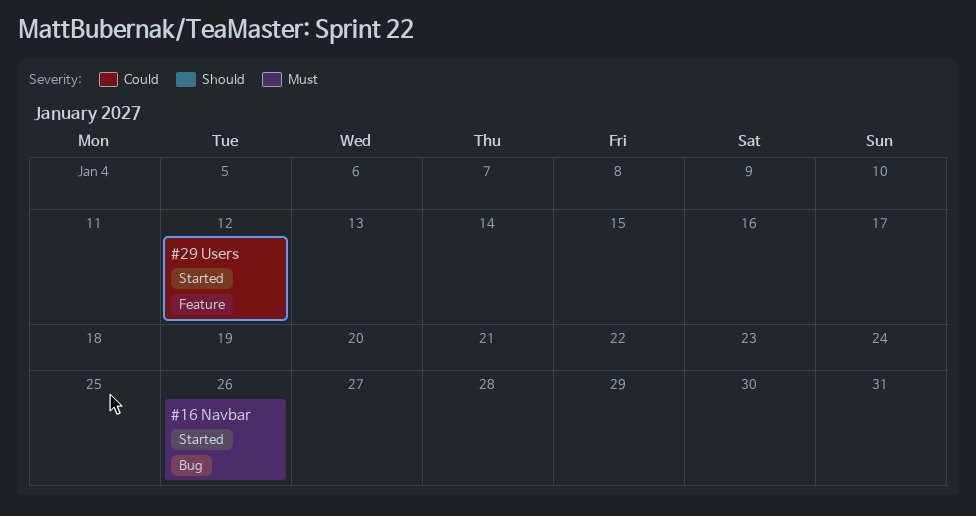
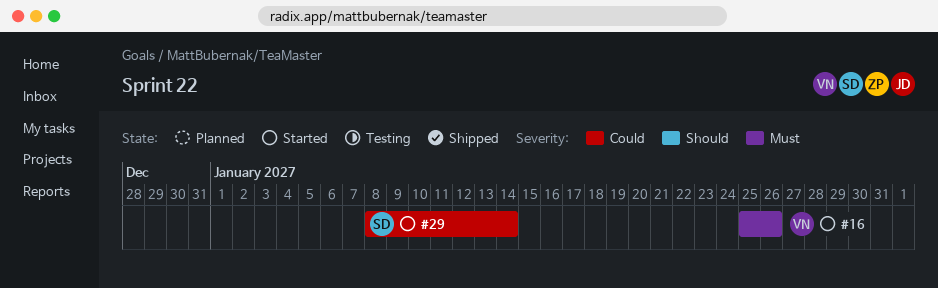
#29, due: Jan 12 -> Jan 14

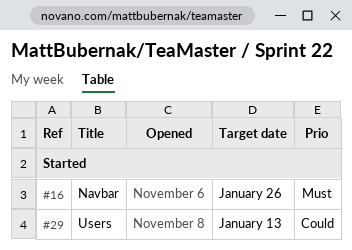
#29, due: Jan 14 -> Jan 13

